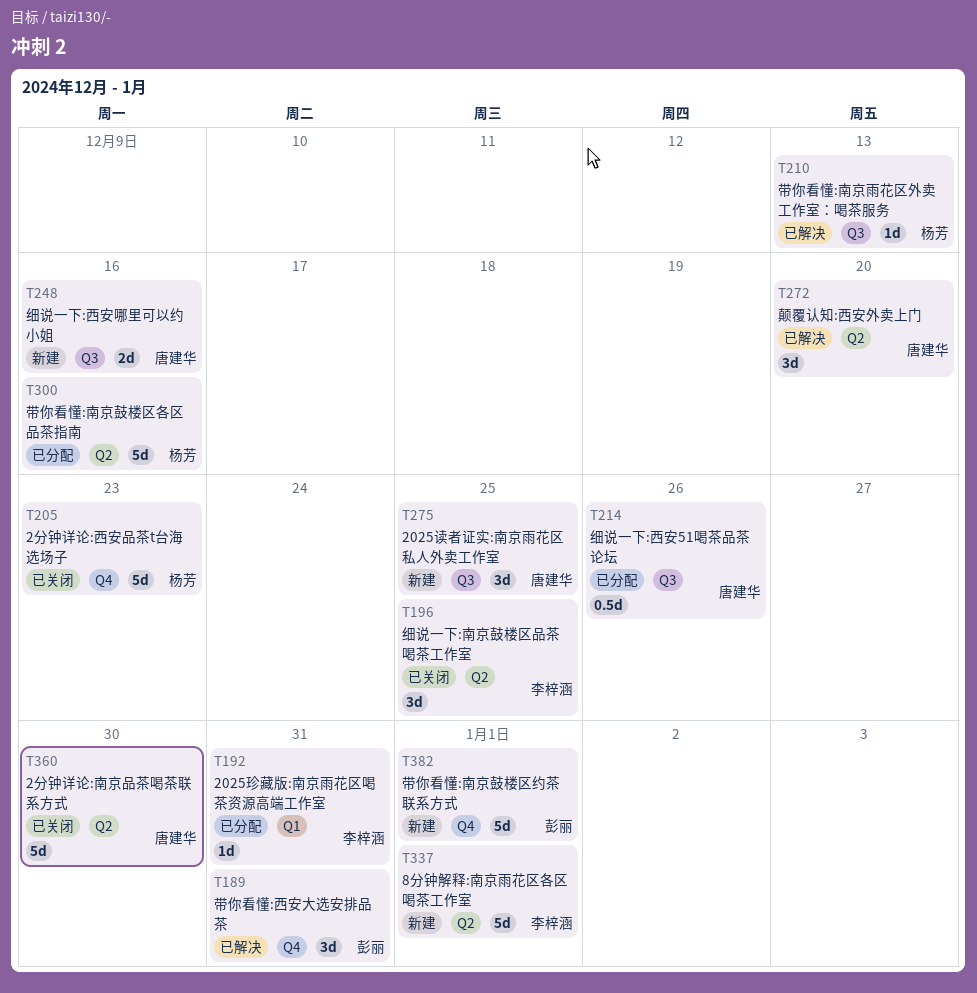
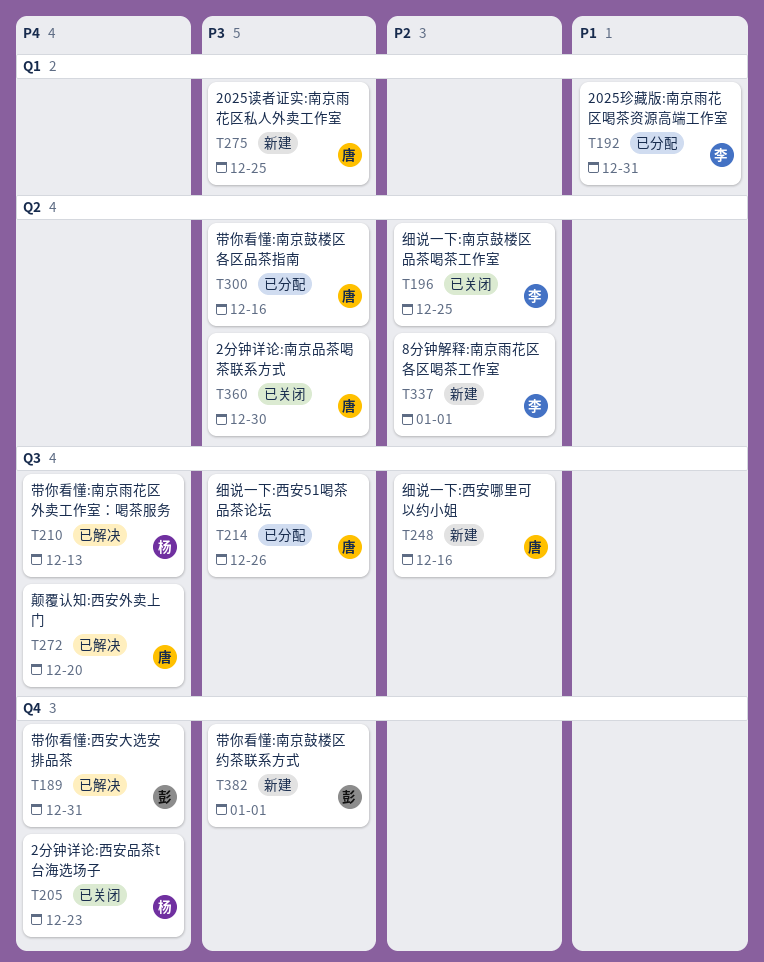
T272, label: Q2 -> Q3
T275, label: Q3 -> Q1
T300, owner: 杨芳 -> 唐建华

